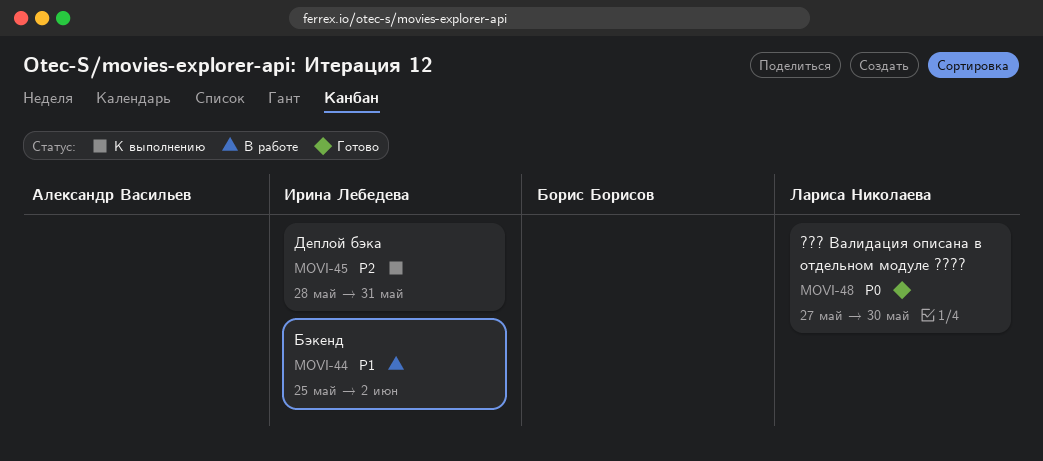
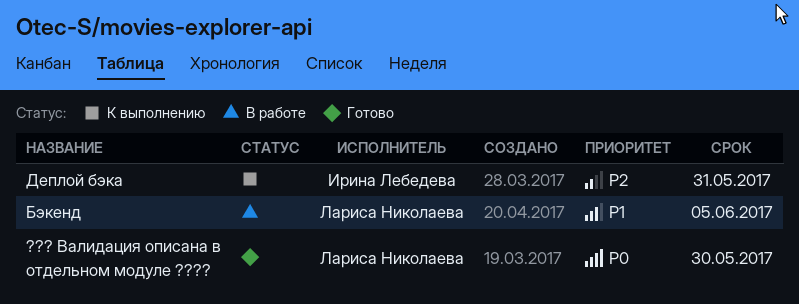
Бэкенд, owner: Ирина Лебедева -> Лариса Николаева
Бэкенд, due: Jun 2 -> Jun 5

